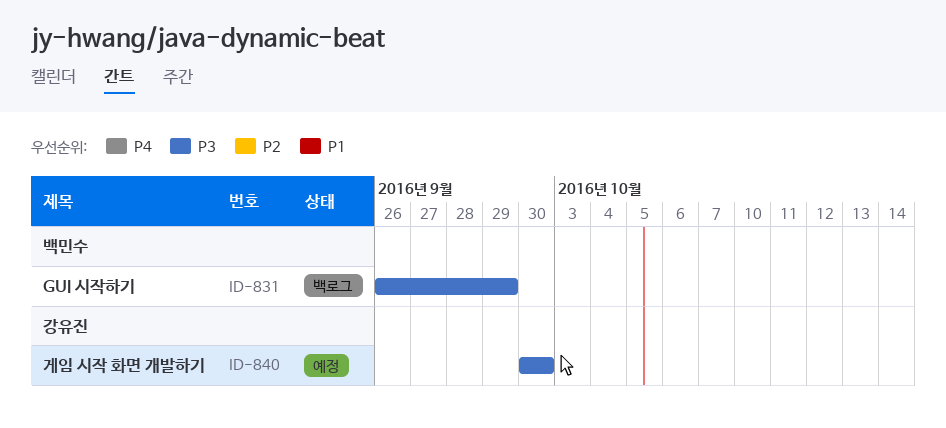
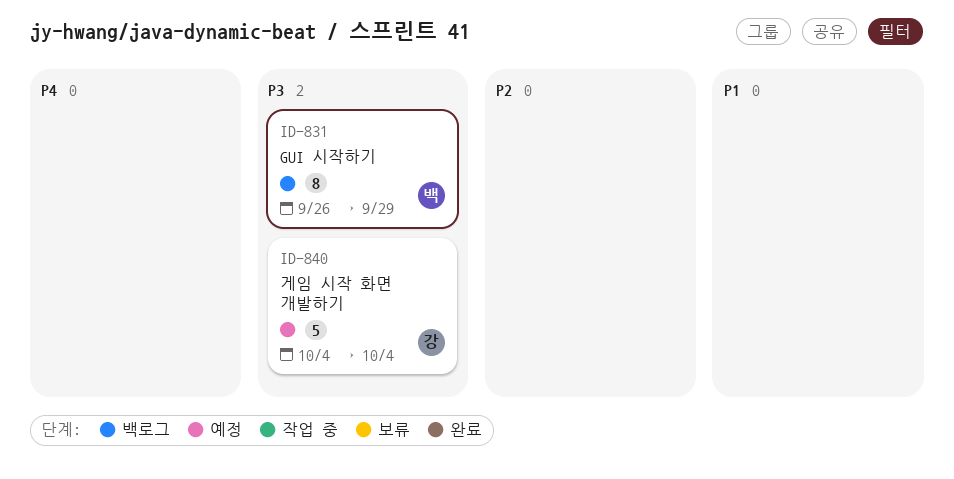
ID-840, start: Sep 30 -> Oct 4
ID-840, due: Sep 30 -> Oct 4

